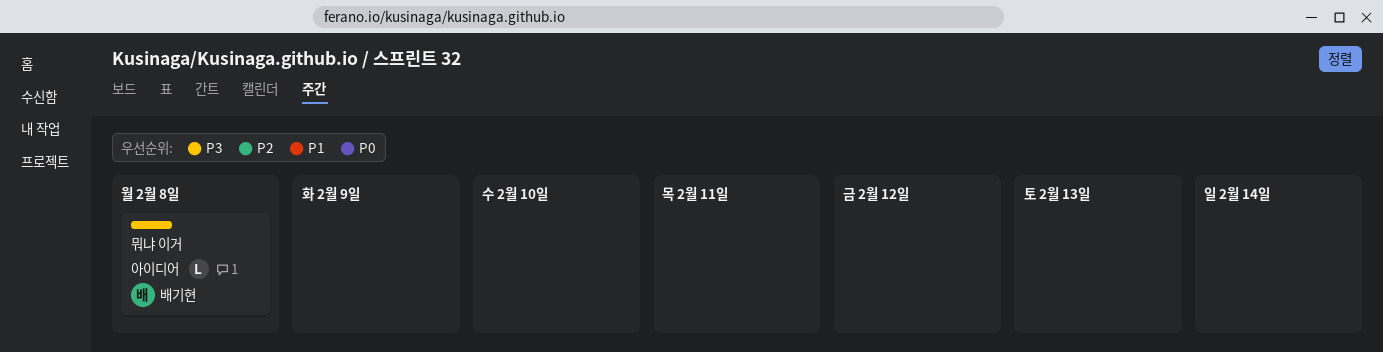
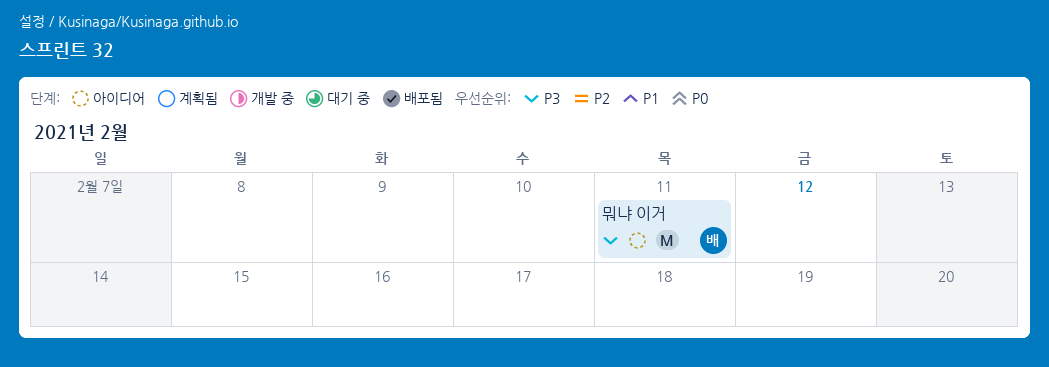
뭐냐 이거, estimate: L -> M
뭐냐 이거, due: Feb 8 -> Feb 11

